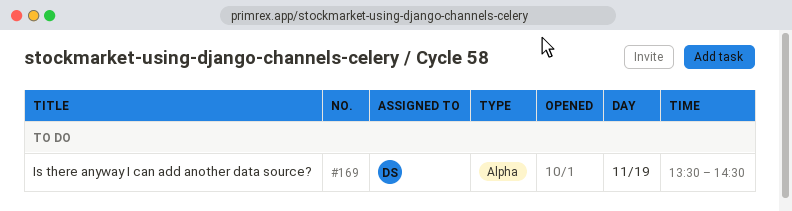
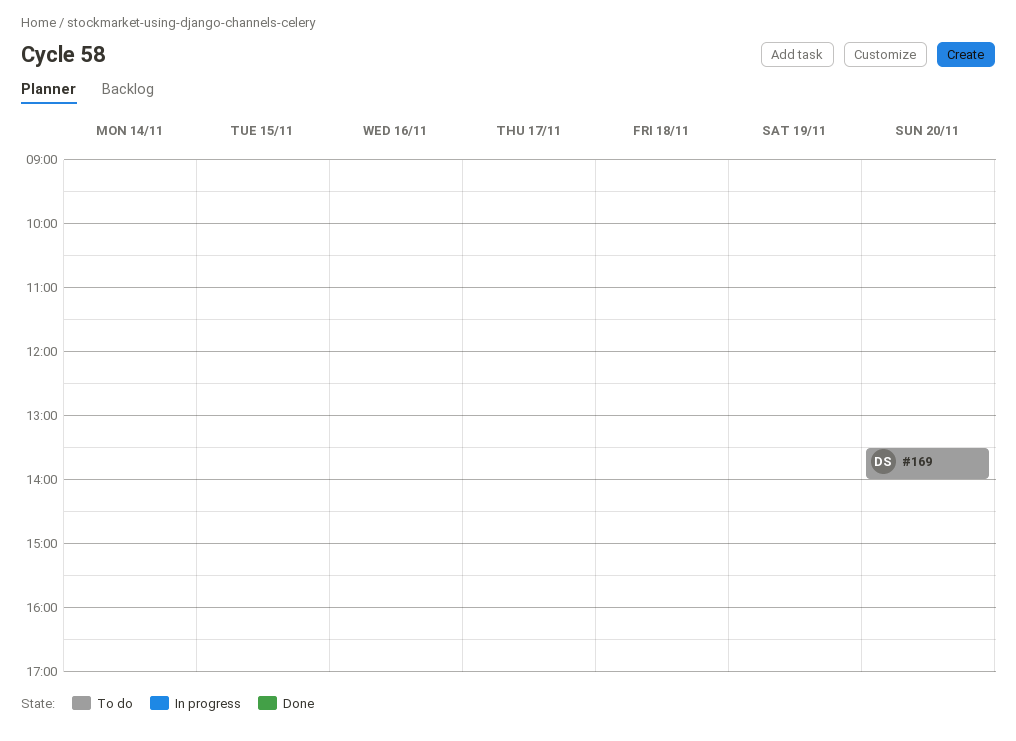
#169, day: Nov 19 -> Nov 20
#169, ends: 14:30 -> 14:00

